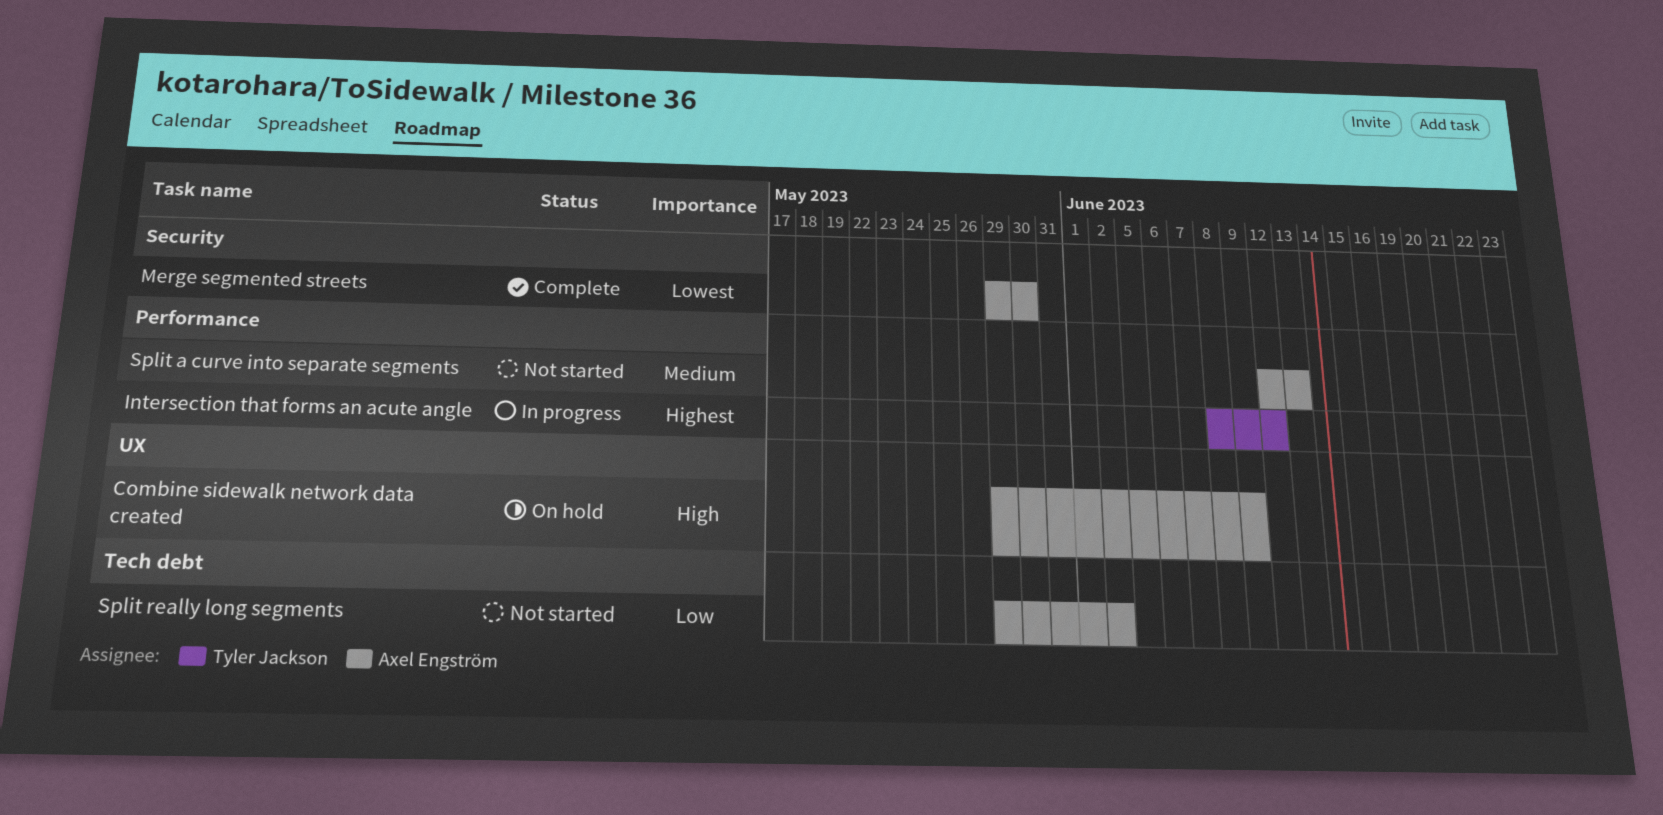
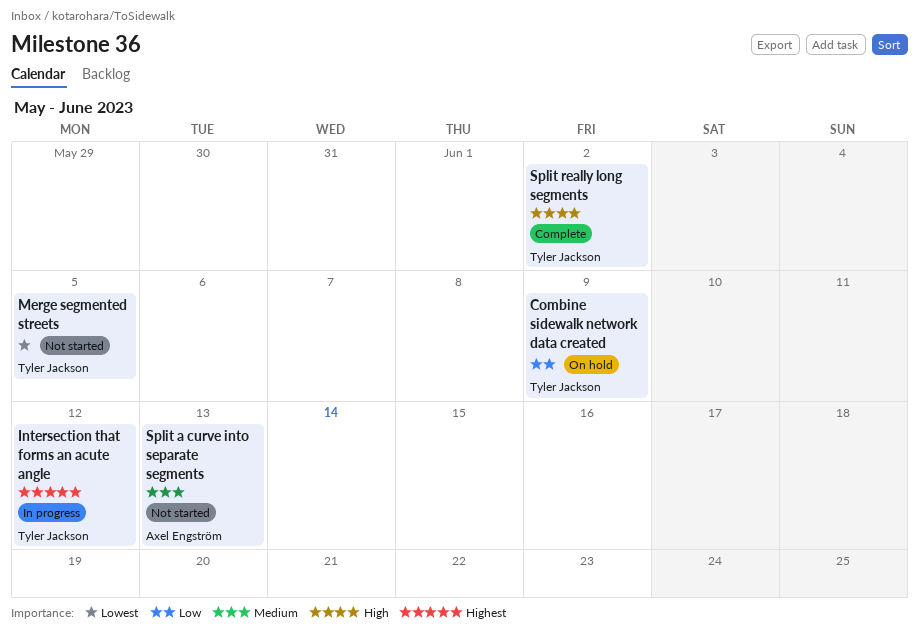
Combine sidewalk network data created, owner: Axel Engström -> Tyler Jackson
Combine sidewalk network data created, priority: High -> Low
Merge segmented streets, status: Complete -> Not started
Merge segmented streets, owner: Axel Engström -> Tyler Jackson
Merge segmented streets, due: May 30 -> Jun 5
Split really long segments, status: Not started -> Complete
Split really long segments, owner: Axel Engström -> Tyler Jackson
Split really long segments, priority: Low -> High

